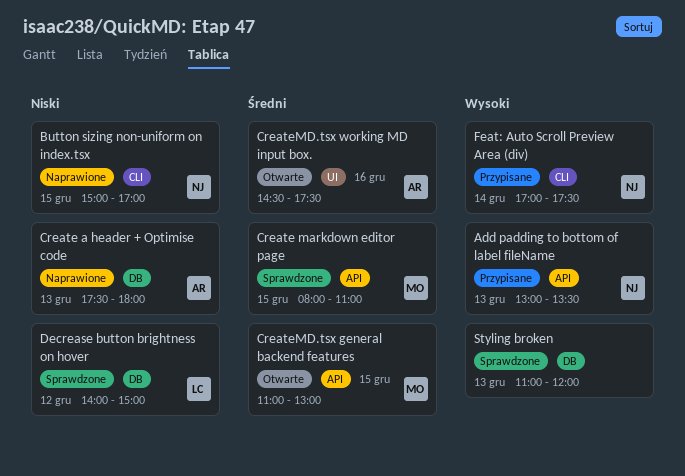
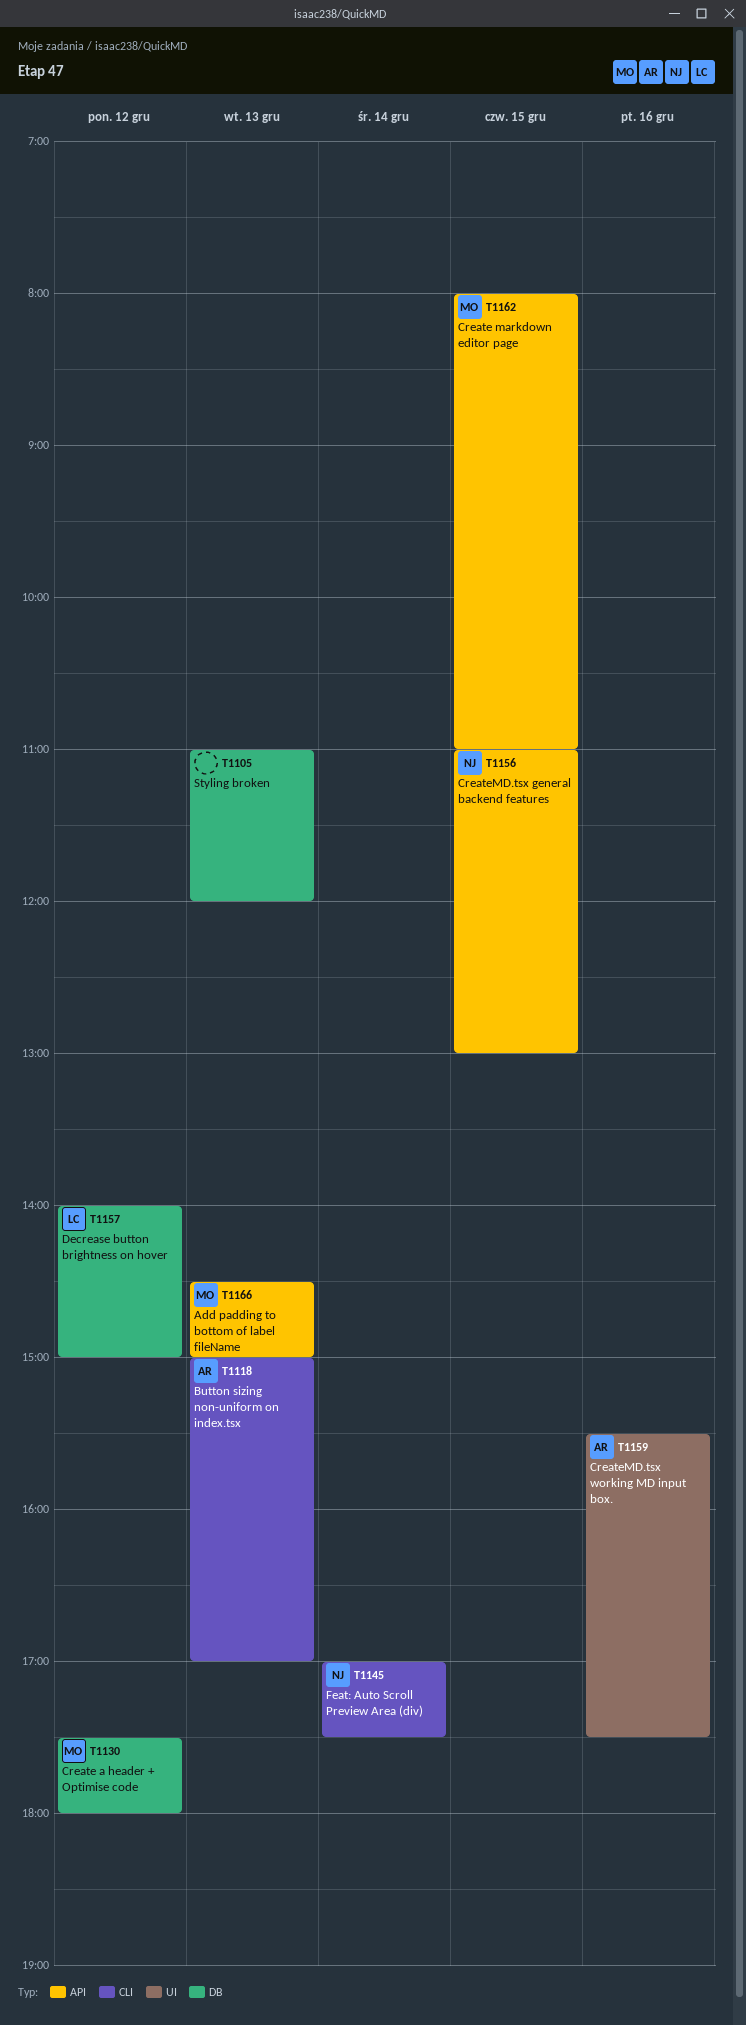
Add padding to bottom of label fileName, owner: NJ -> MO
Add padding to bottom of label fileName, begins: 13:00 -> 14:30
Add padding to bottom of label fileName, ends: 13:30 -> 15:00
Button sizing non-uniform on index.tsx, owner: NJ -> AR
Button sizing non-uniform on index.tsx, day: Dec 15 -> Dec 13
Create a header + Optimise code, owner: AR -> MO
Create a header + Optimise code, day: Dec 13 -> Dec 12
CreateMD.tsx general backend features, owner: MO -> NJ
CreateMD.tsx working MD input box., begins: 14:30 -> 15:30

